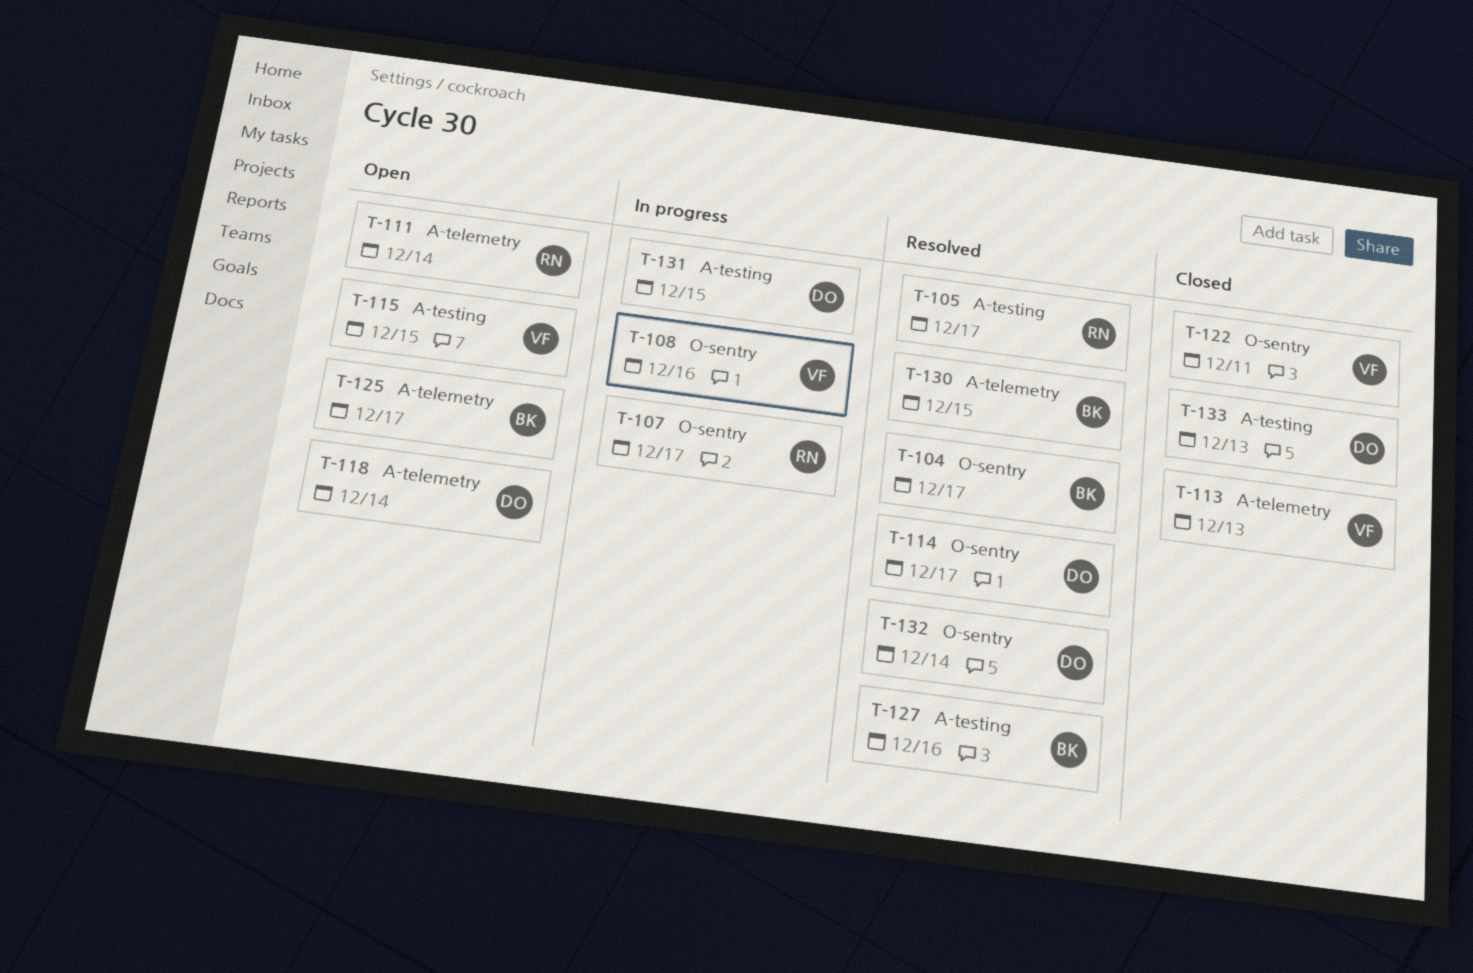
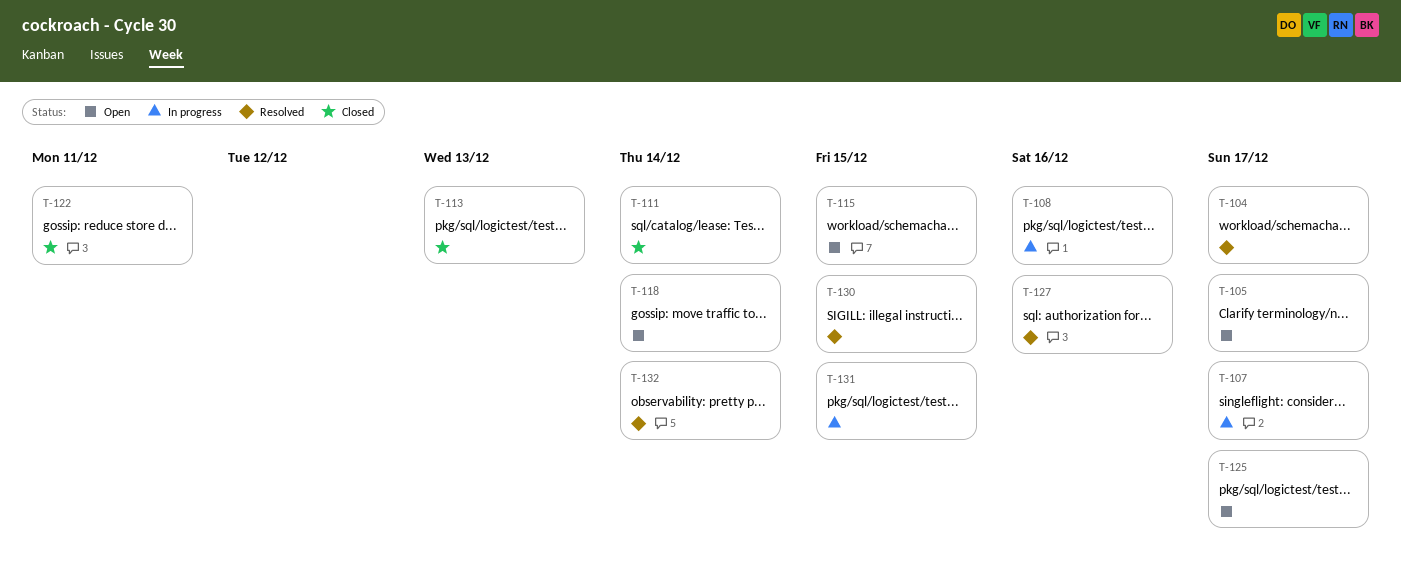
T-105, status: Resolved -> Open
T-111, status: Open -> Closed
T-114: present -> none
T-133: present -> none

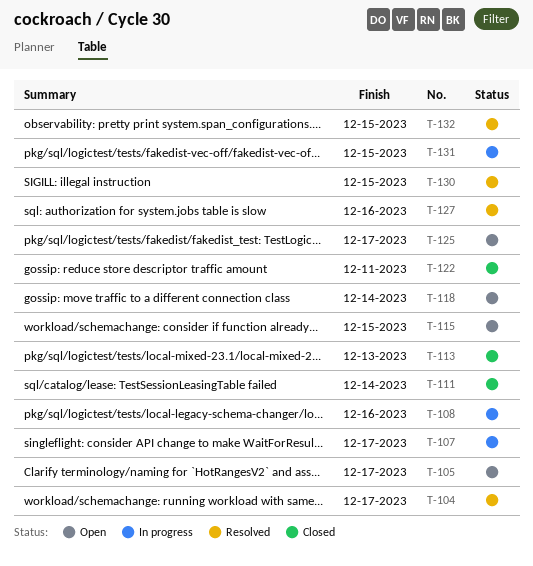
T-132, due: Dec 14 -> Dec 15

